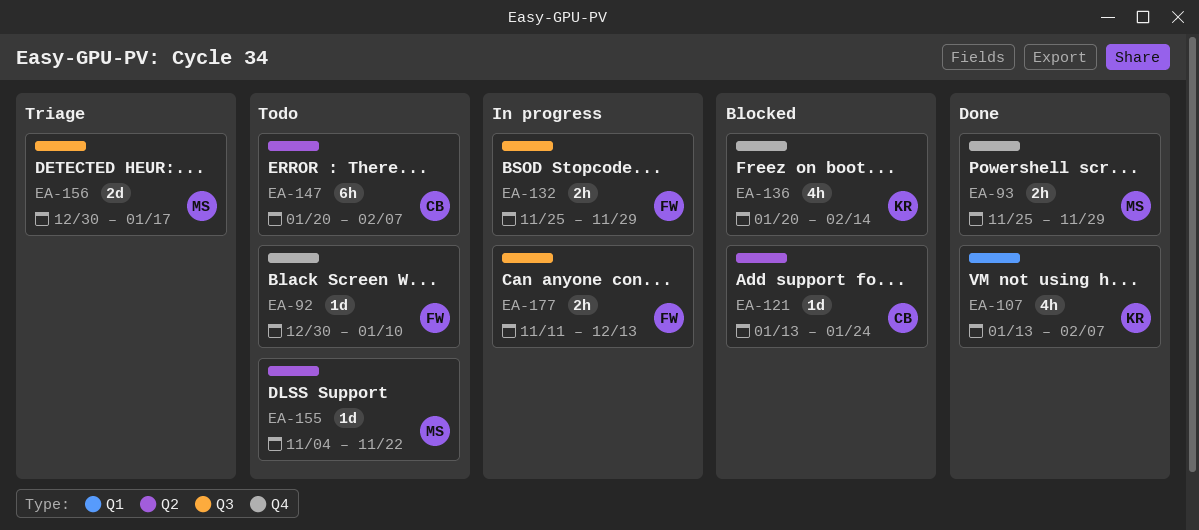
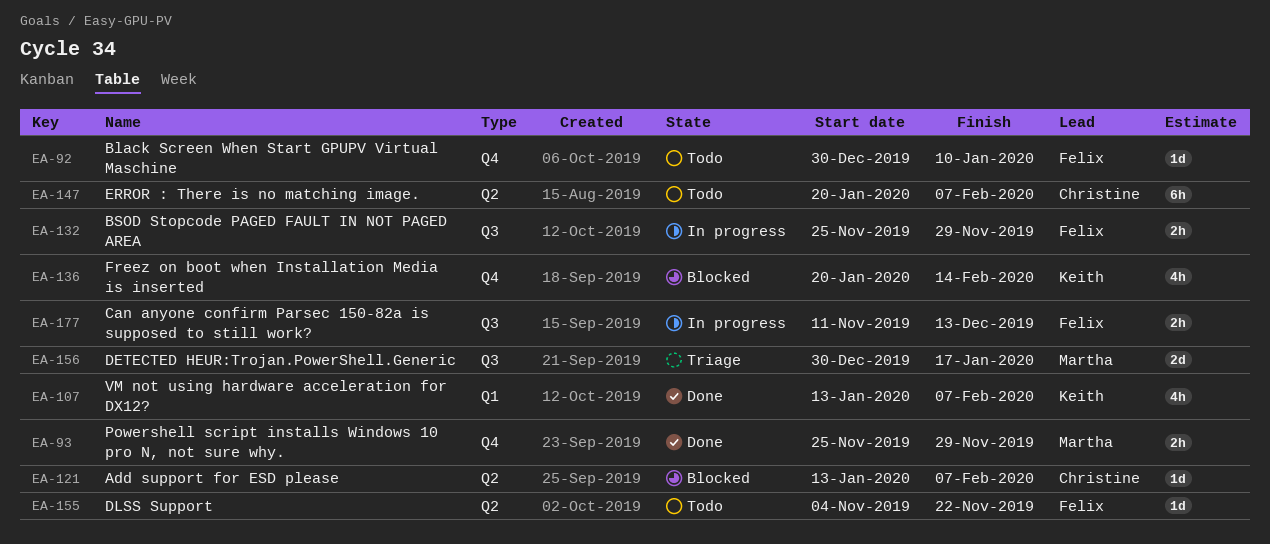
EA-121, due: Jan 24 -> Feb 7
EA-155, owner: Martha -> Felix

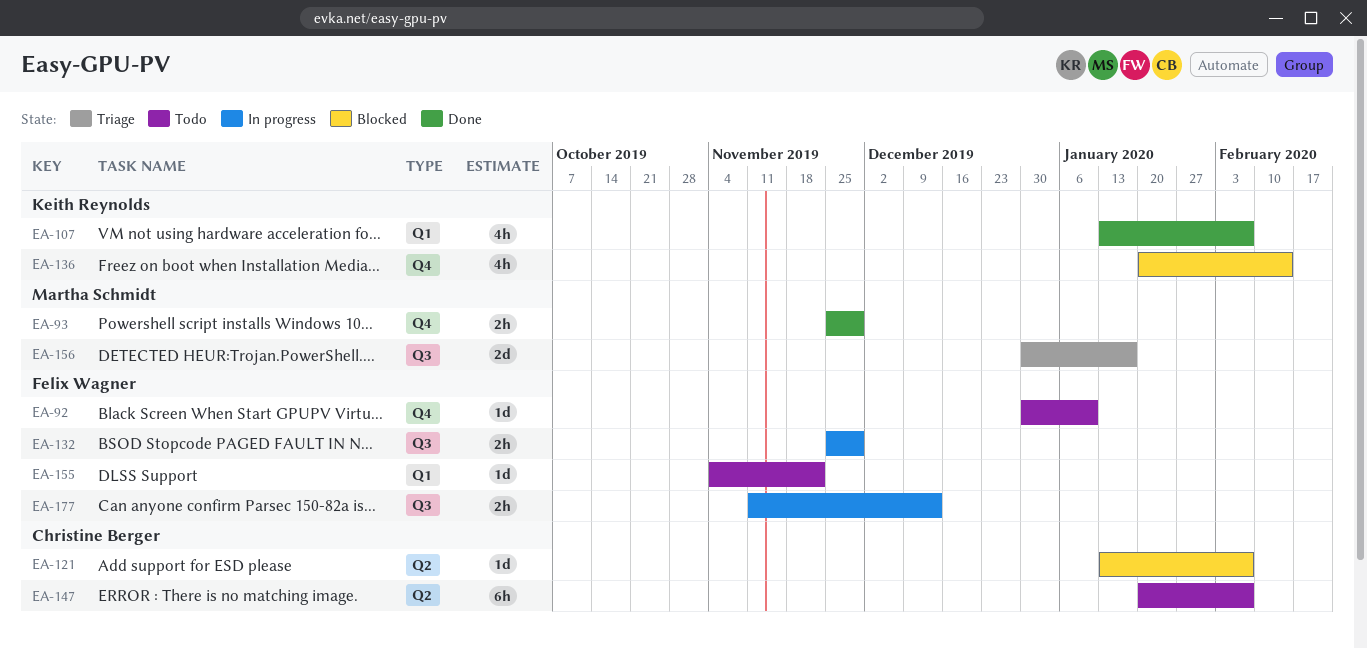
EA-155, label: Q2 -> Q1

